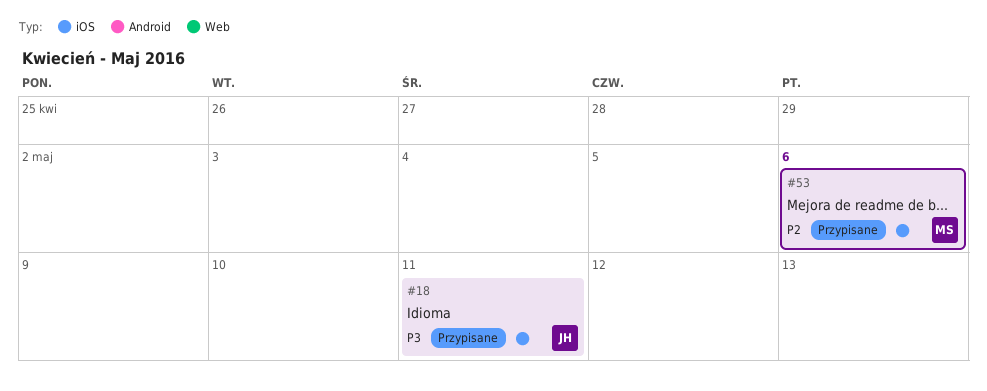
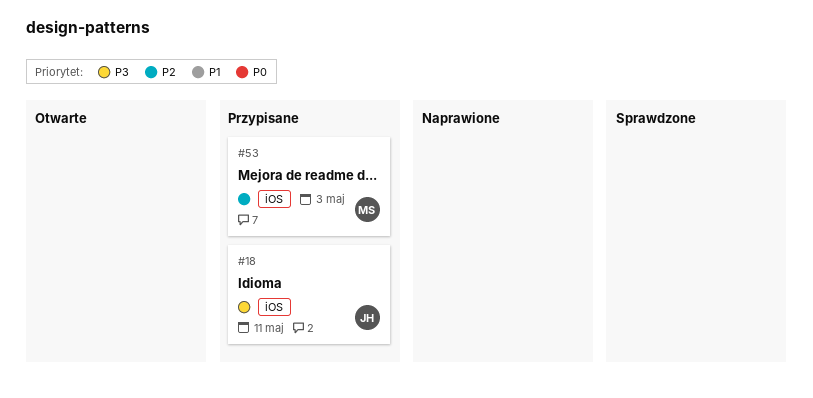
#53, due: May 6 -> May 3

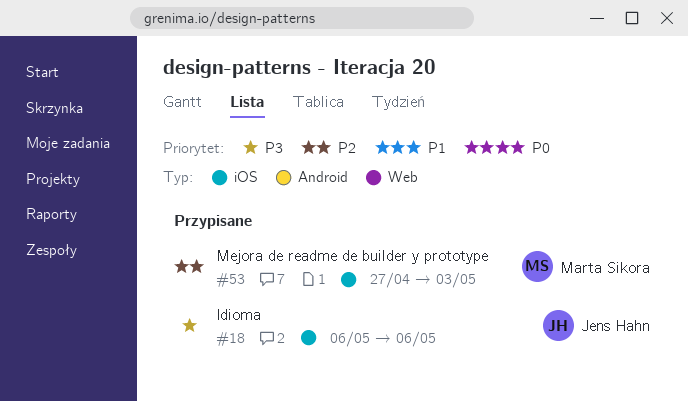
#18, due: May 11 -> May 6

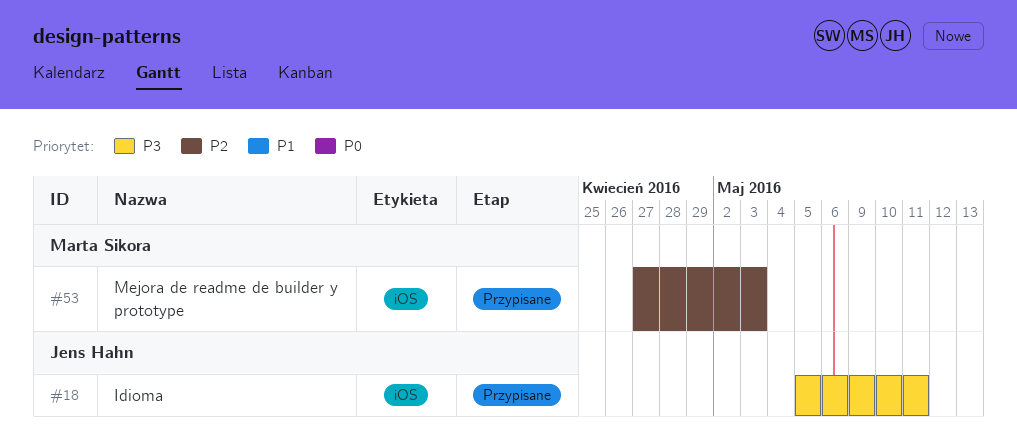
#18, start: May 6 -> May 5
#18, due: May 6 -> May 11

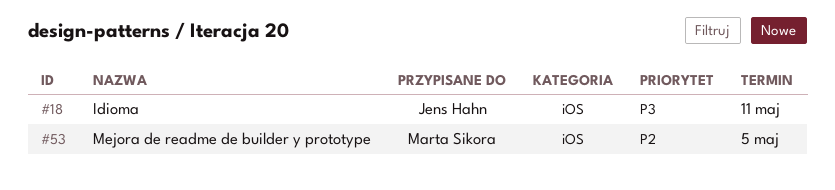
#53, due: May 3 -> May 5

